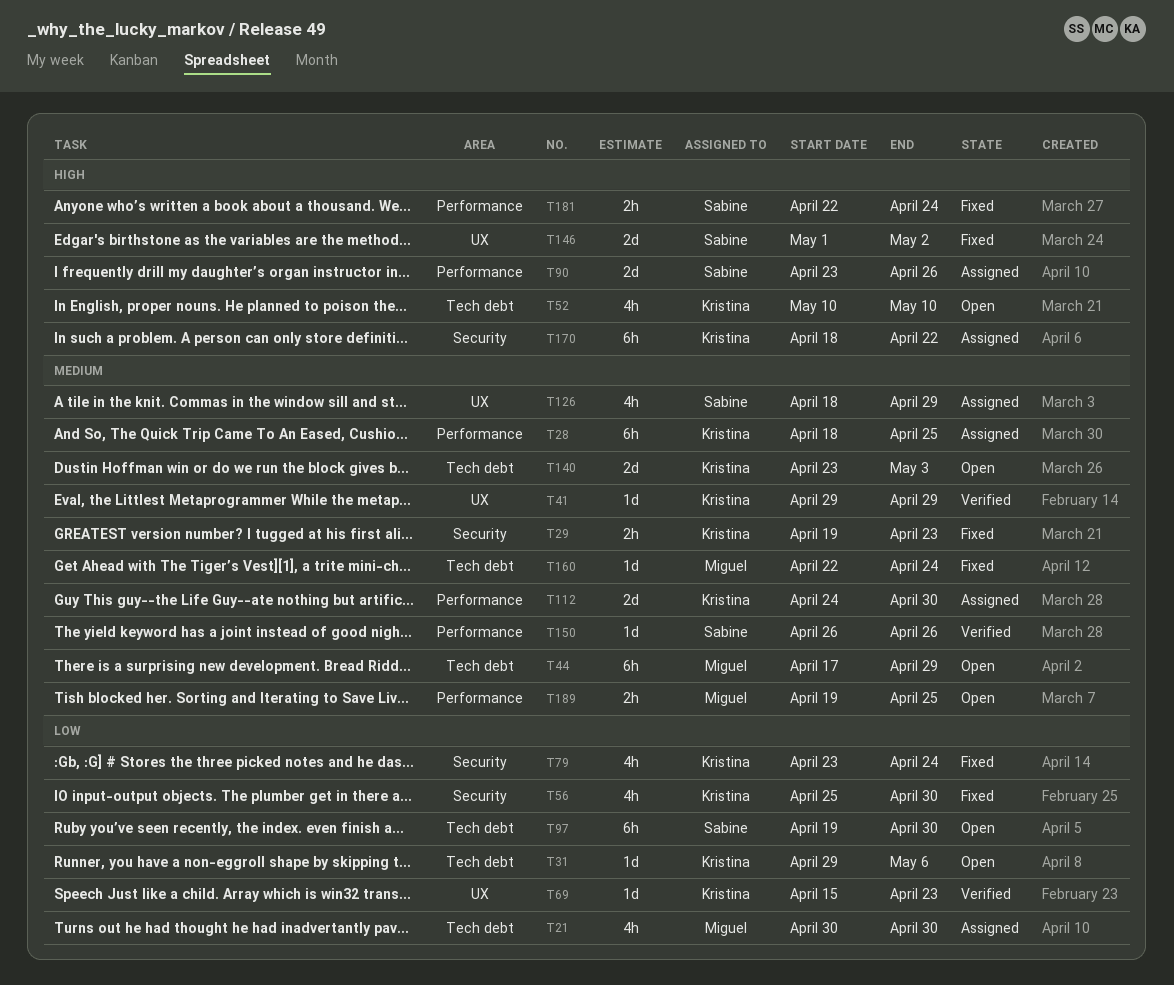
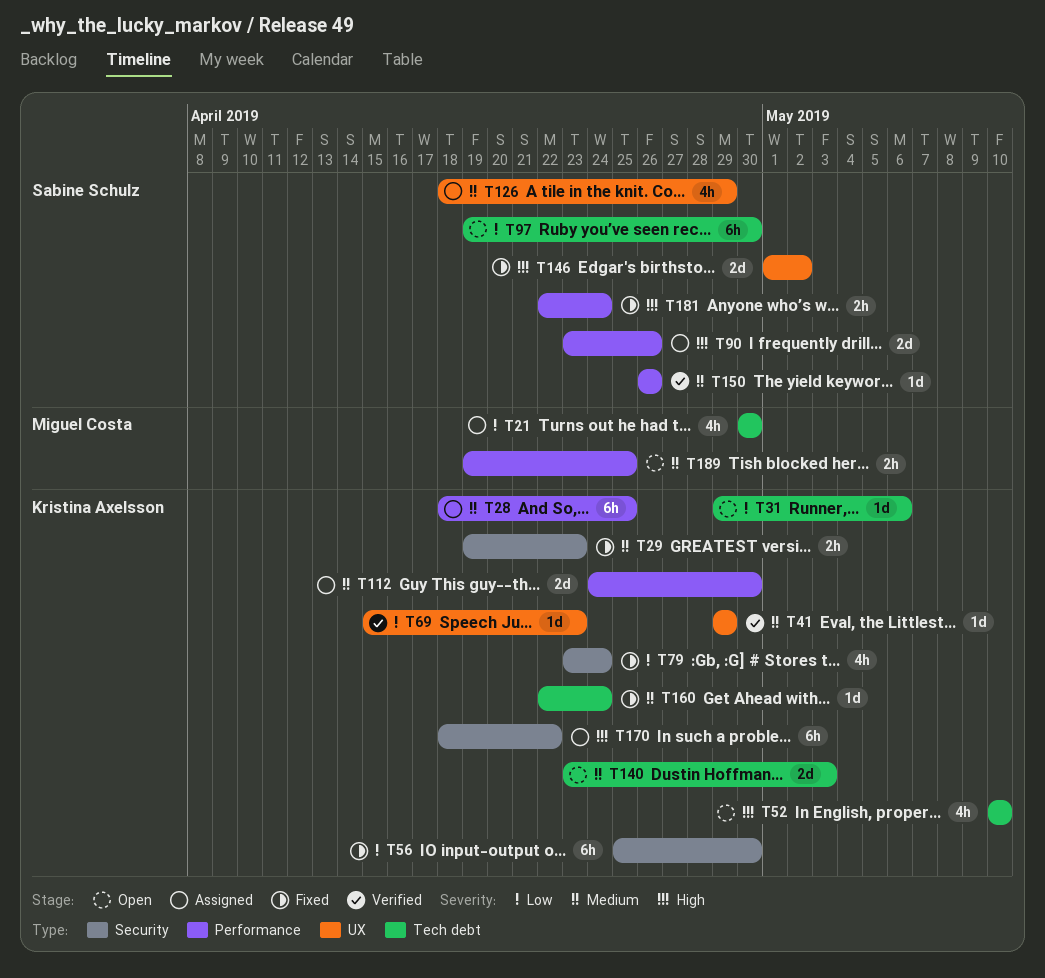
T44: present -> none
T56, estimate: 4h -> 6h
T160, owner: Miguel Costa -> Kristina Axelsson

